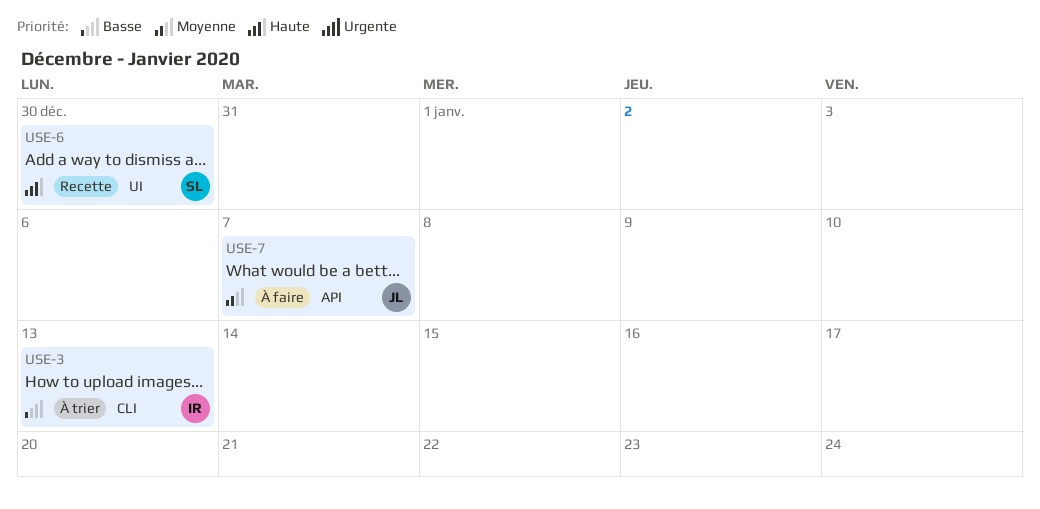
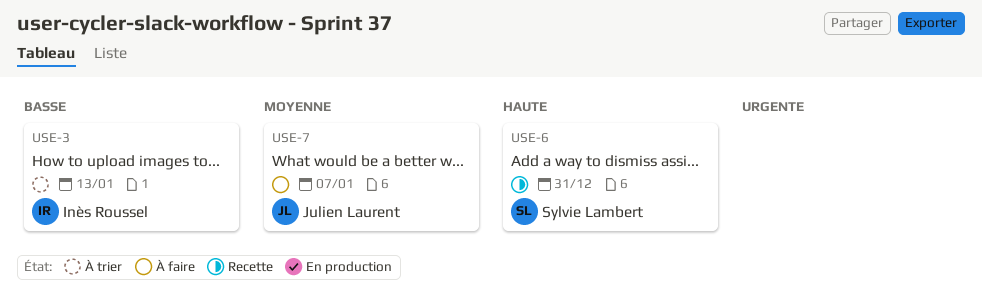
USE-6, due: Dec 30 -> Dec 31

